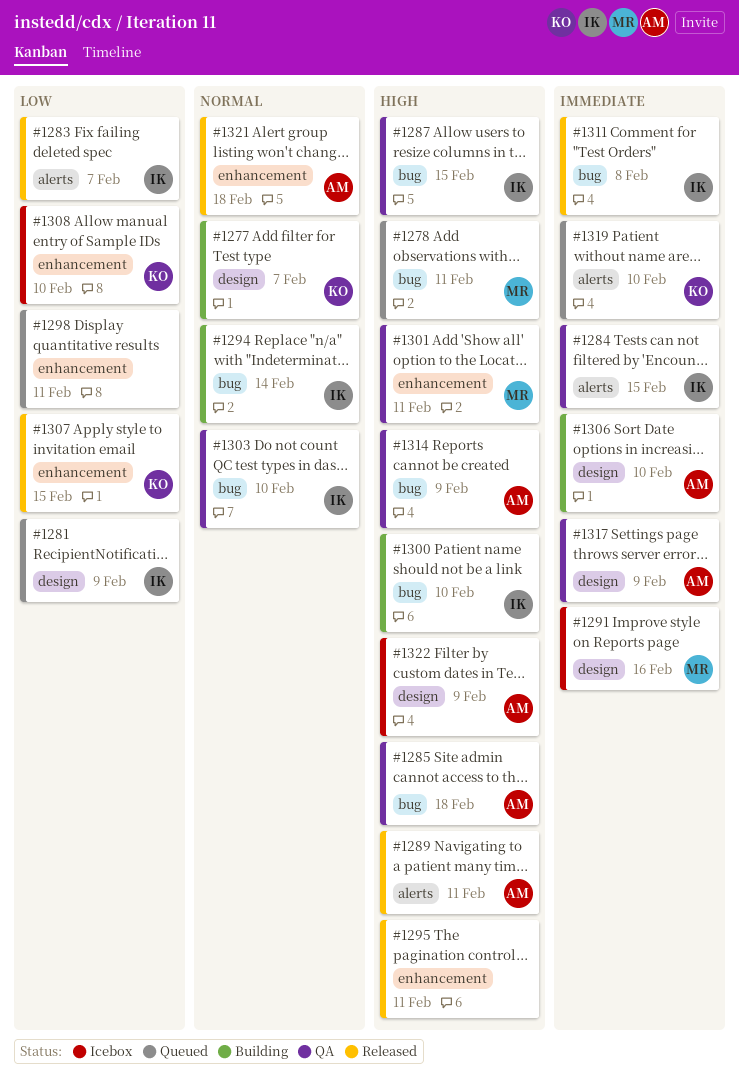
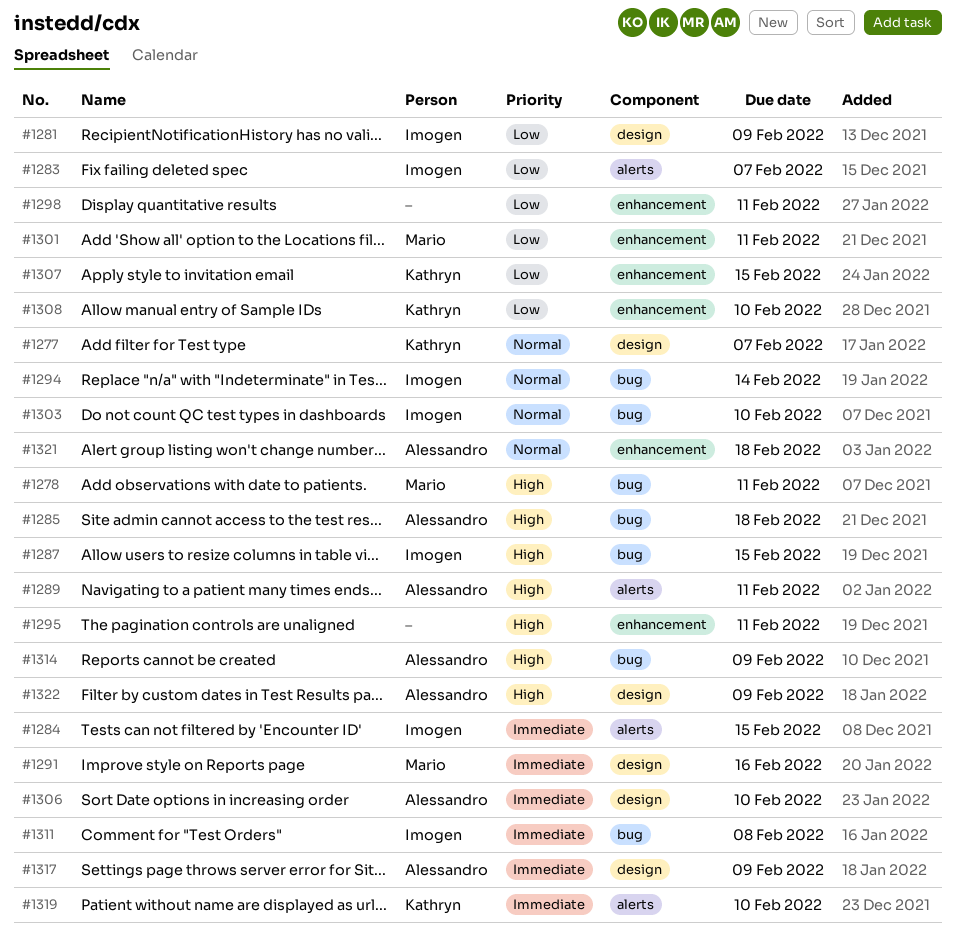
#1300: present -> none
#1301, priority: High -> Low

